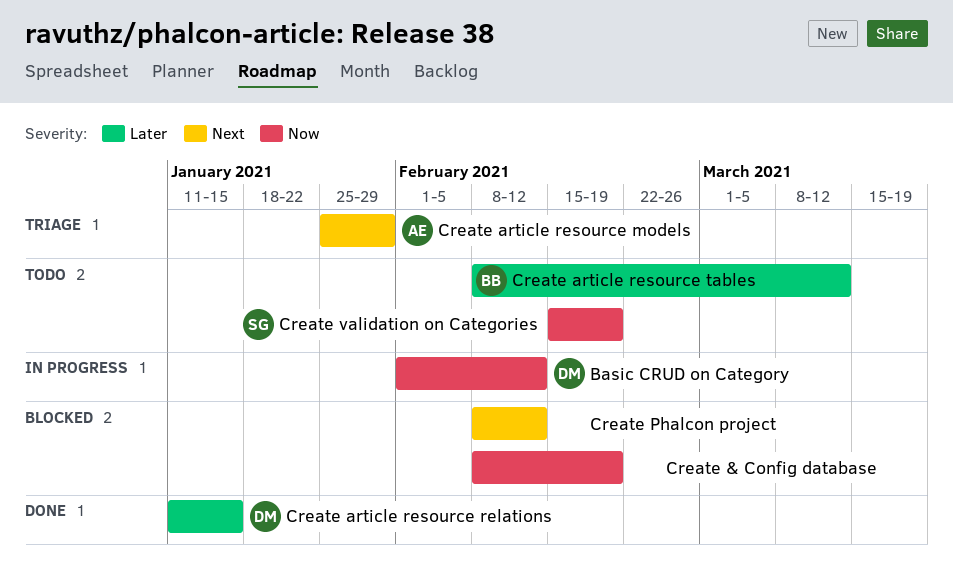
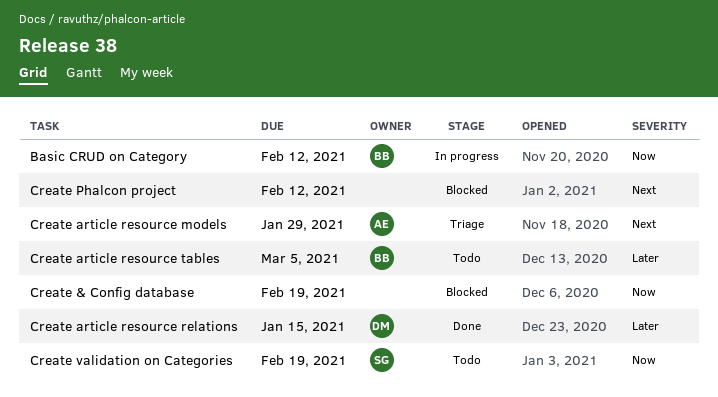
Basic CRUD on Category, owner: DM -> BB
Create article resource tables, due: Mar 12 -> Mar 5

